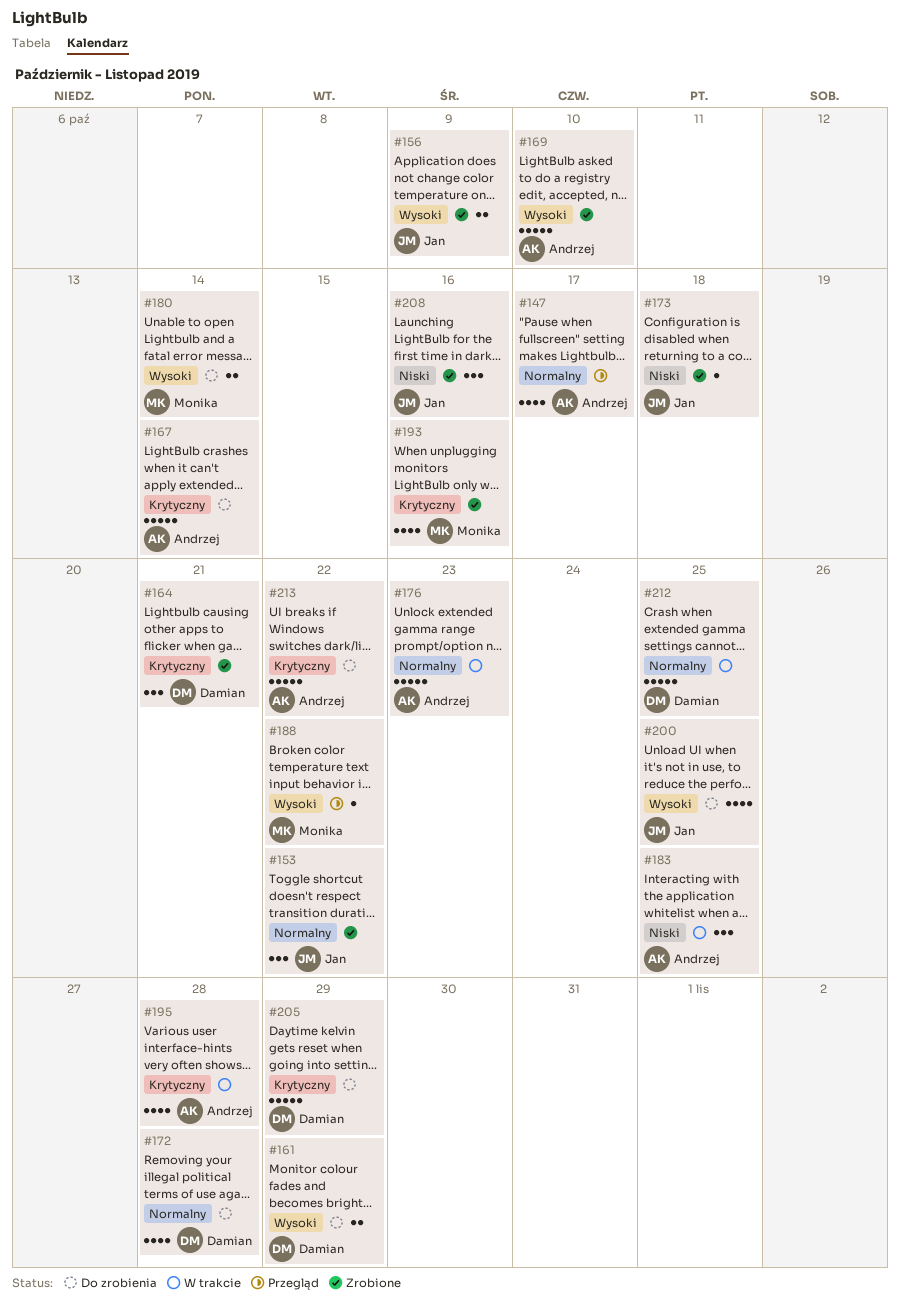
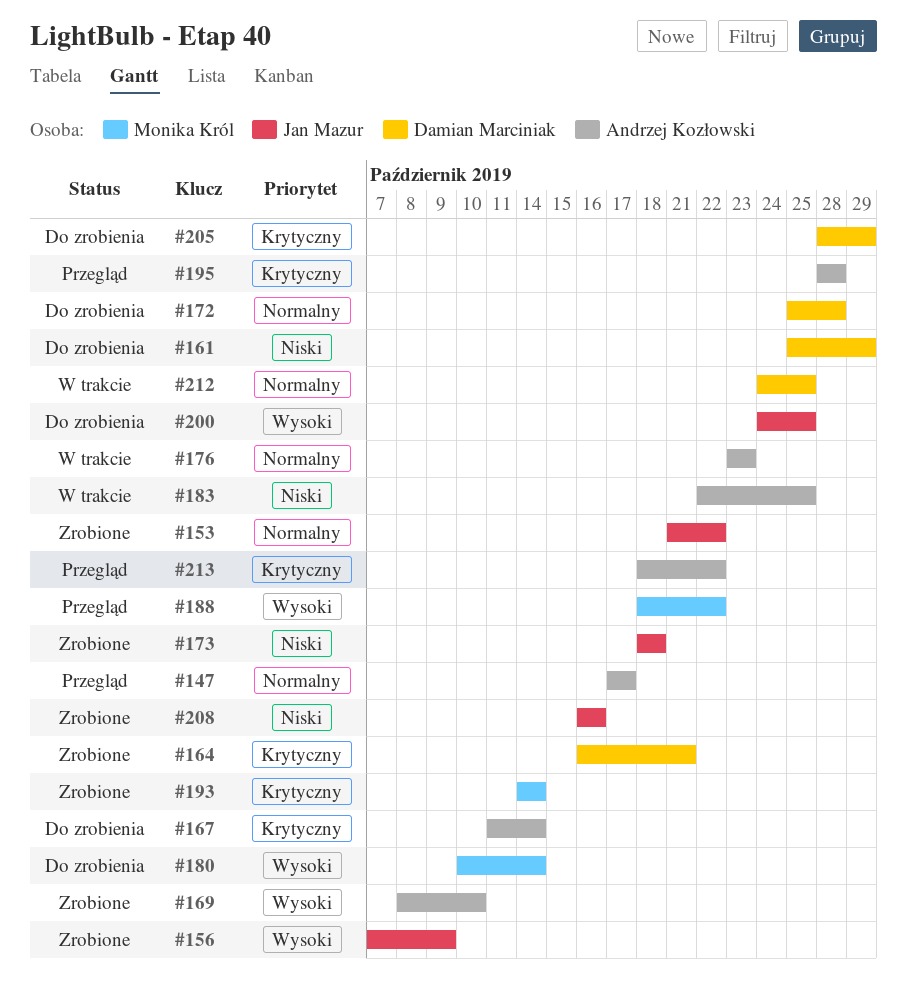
#161, priority: Wysoki -> Niski
#193, due: Oct 16 -> Oct 14
#195, status: W trakcie -> Przegląd
#213, status: Do zrobienia -> Przegląd

